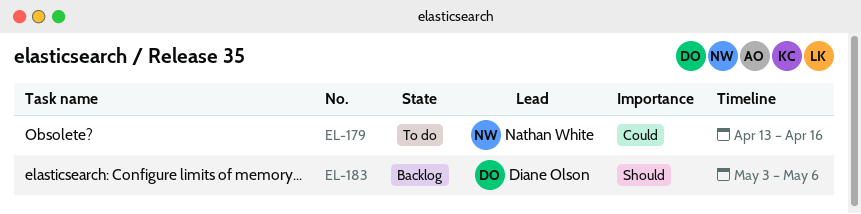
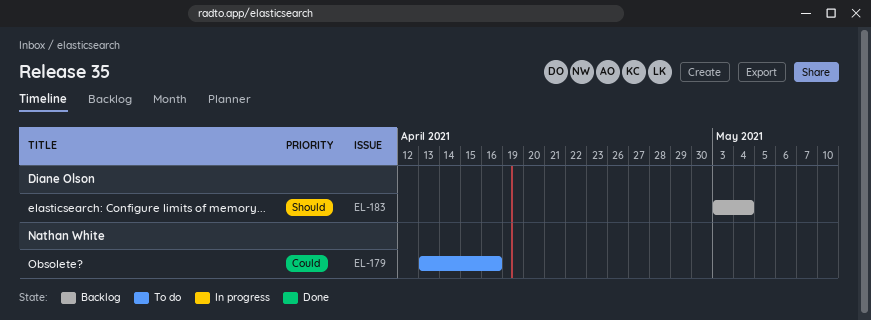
EL-183, due: May 6 -> May 4

